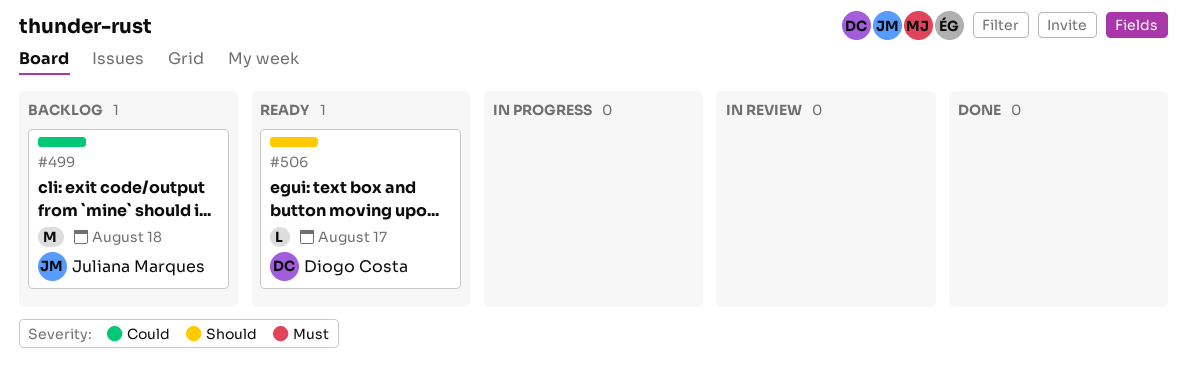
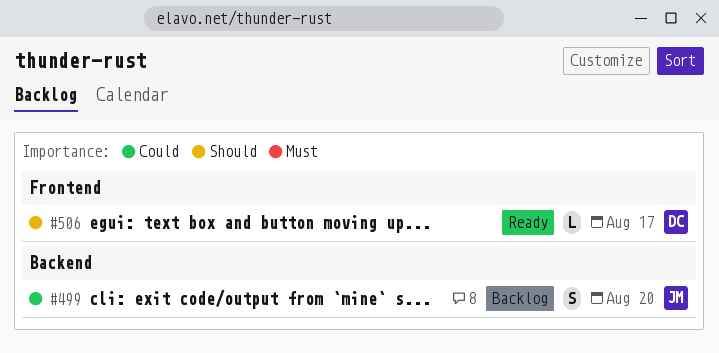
#499, estimate: M -> S
#499, due: Aug 18 -> Aug 20

